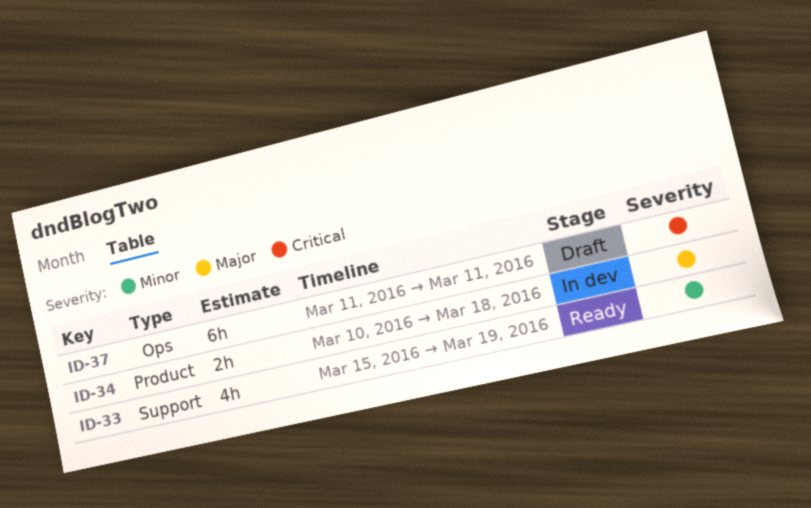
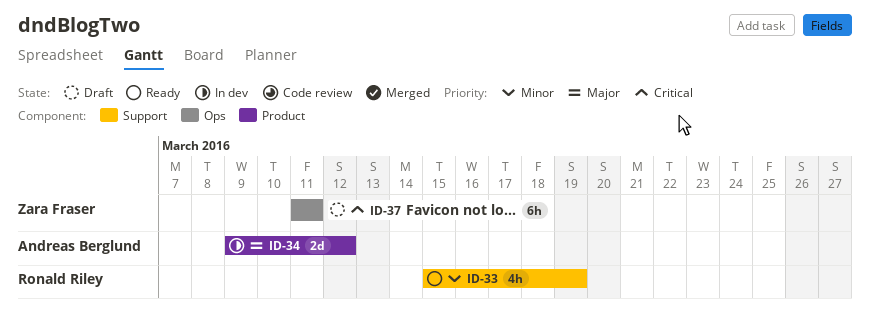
ID-34, estimate: 2h -> 2d
ID-34, start: Mar 10 -> Mar 9
ID-34, due: Mar 18 -> Mar 12

